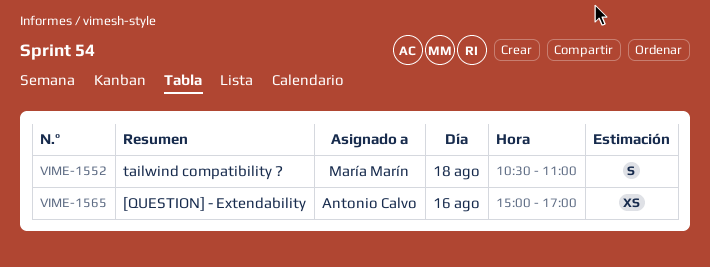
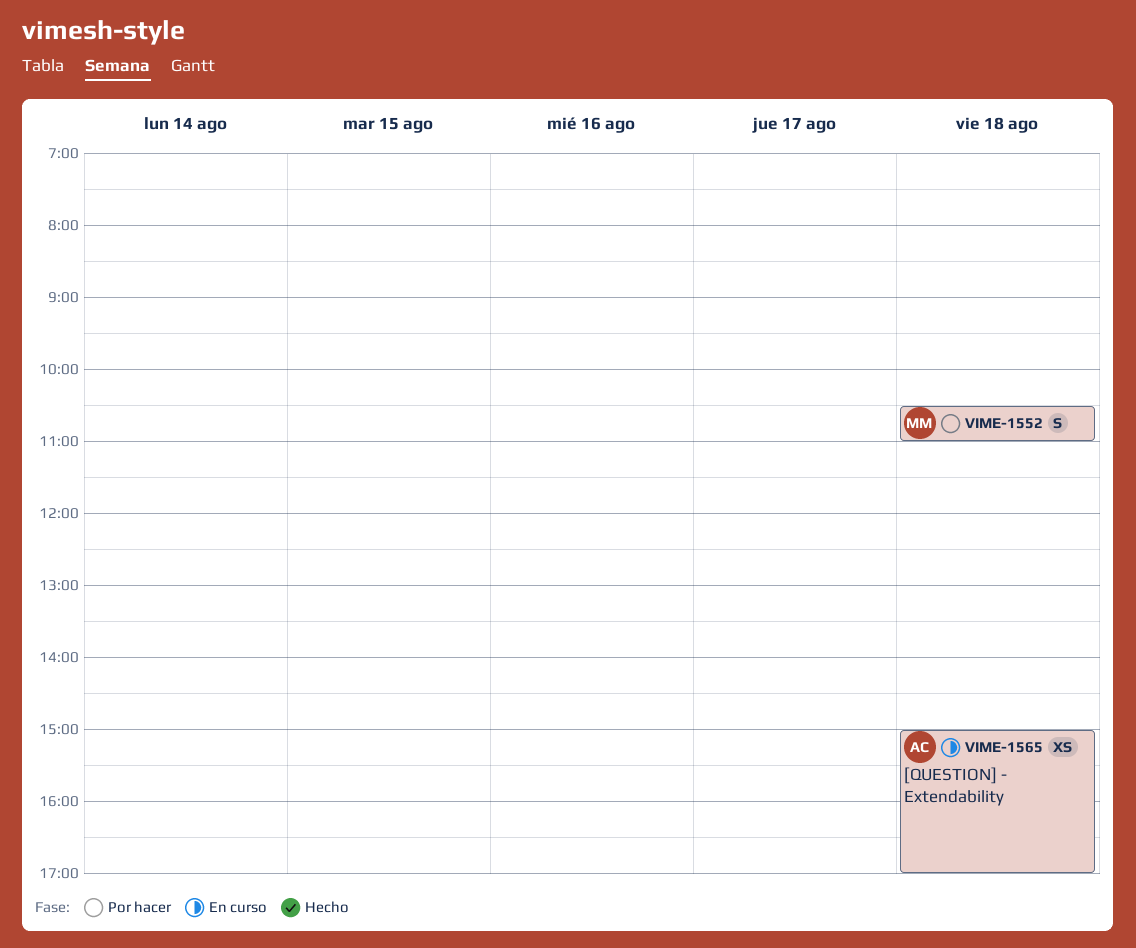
VIME-1565, day: Aug 16 -> Aug 18

